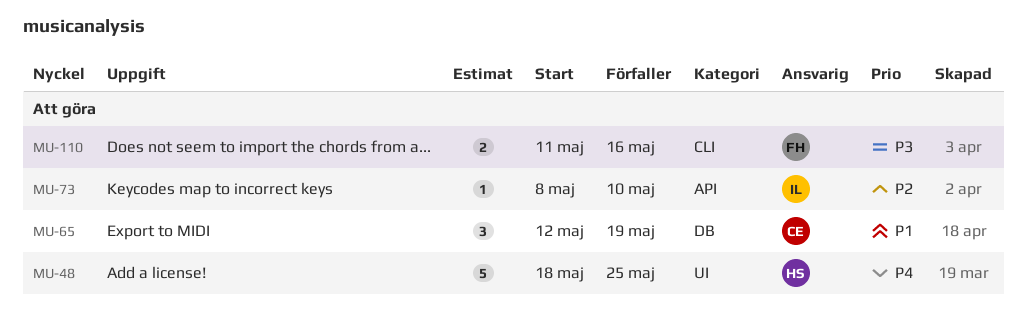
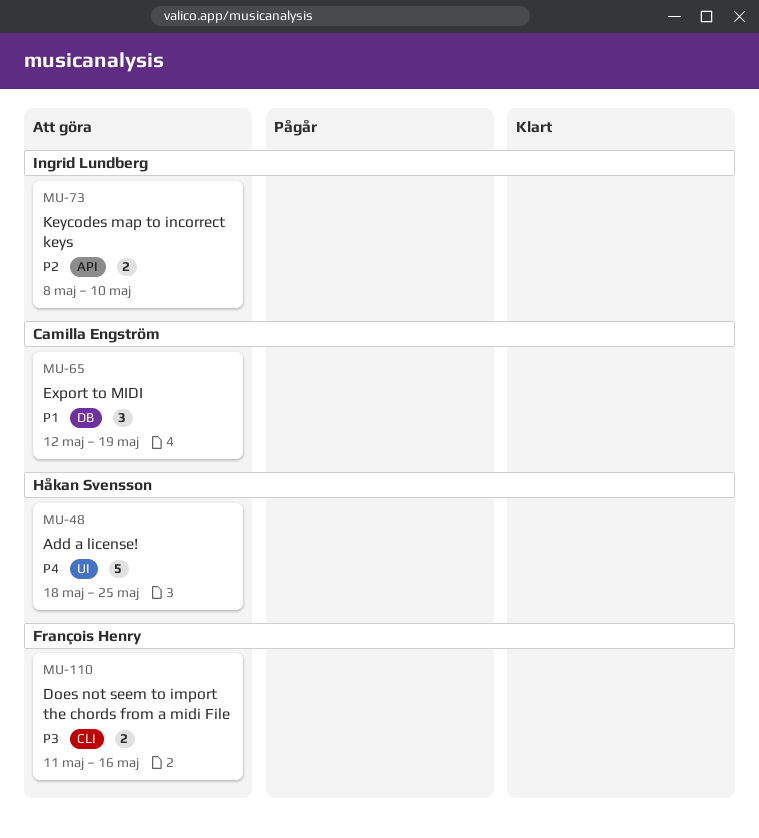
MU-73, estimate: 1 -> 2

